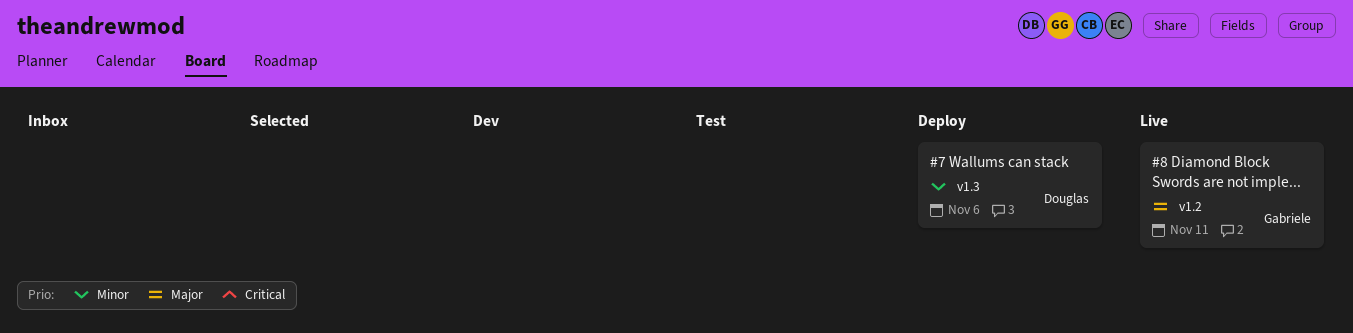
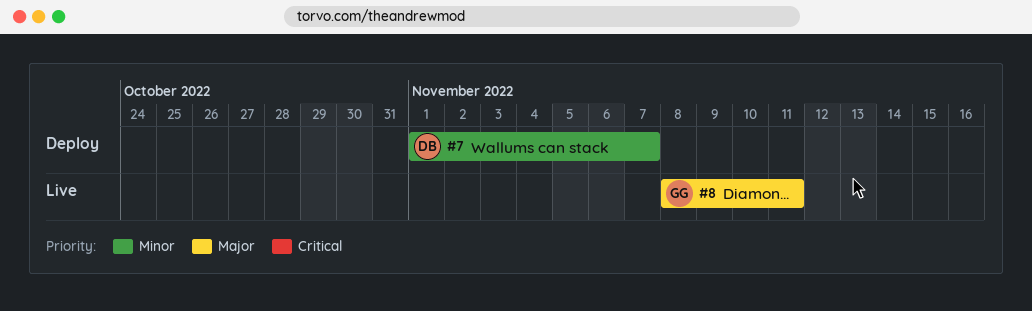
#7, due: Nov 6 -> Nov 7

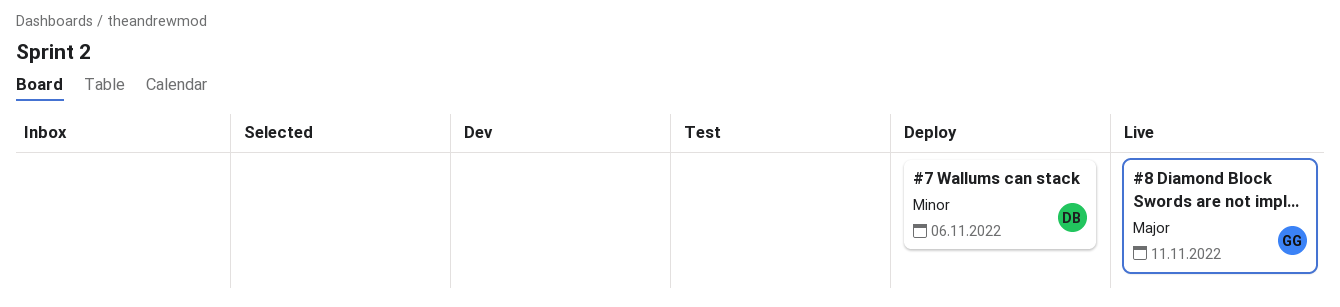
#7, due: Nov 7 -> Nov 6

